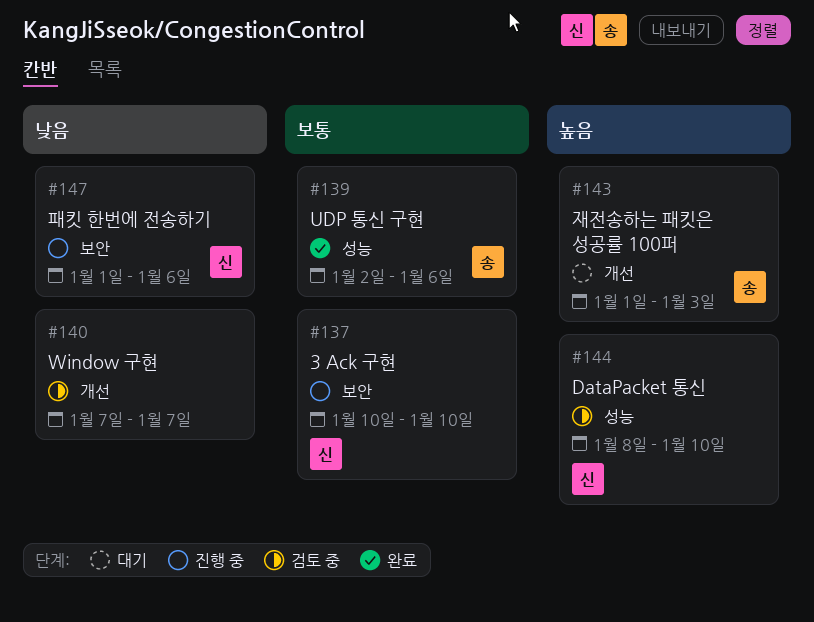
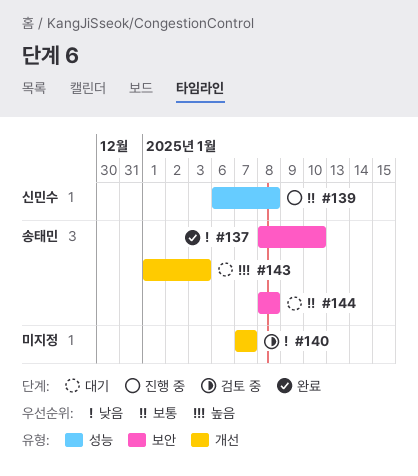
#137, status: 진행 중 -> 완료
#137, owner: 신민수 -> 송태민
#137, priority: 보통 -> 낮음
#137, start: Jan 10 -> Jan 8
#139, status: 완료 -> 진행 중
#139, owner: 송태민 -> 신민수
#139, start: Jan 2 -> Jan 6
#139, due: Jan 6 -> Jan 8
#144, status: 검토 중 -> 대기
#144, owner: 신민수 -> 송태민
#144, priority: 높음 -> 보통
#144, label: 성능 -> 보안
#144, due: Jan 10 -> Jan 8
#147: present -> none

